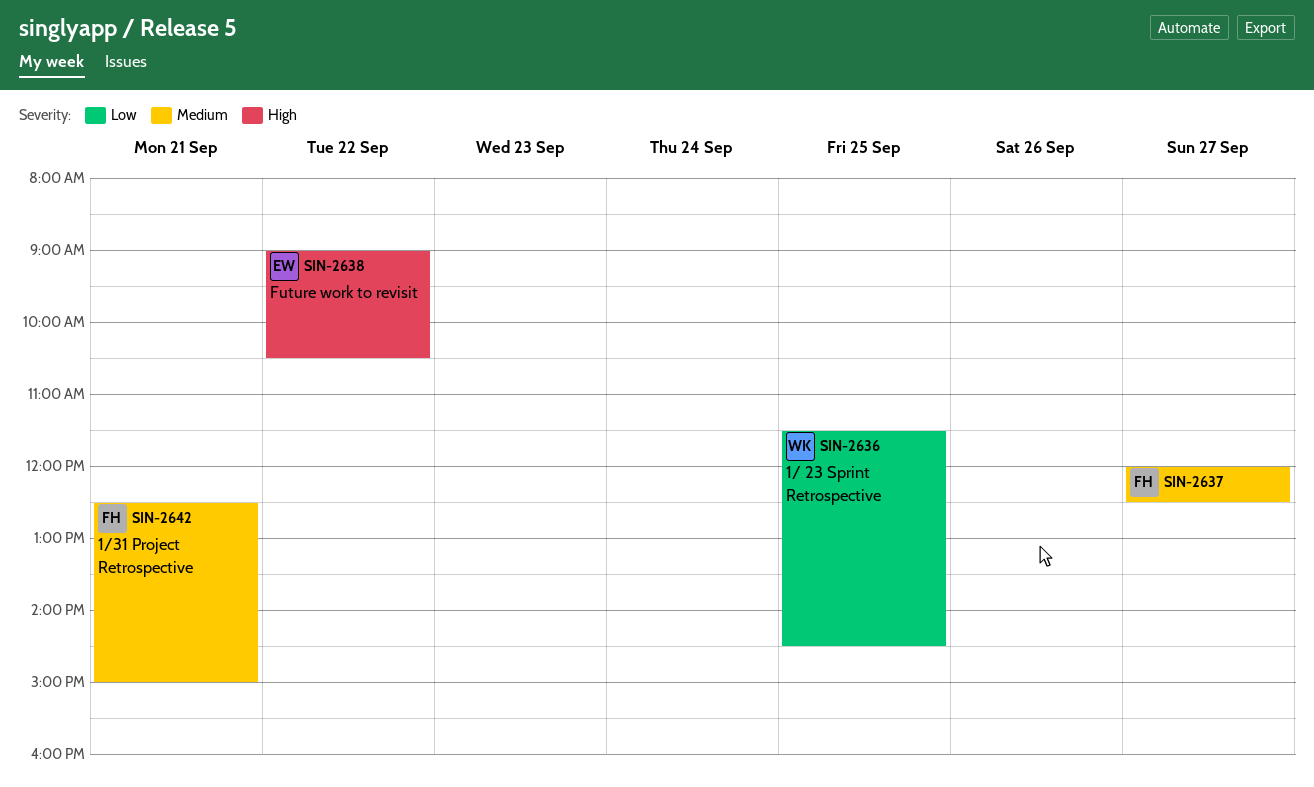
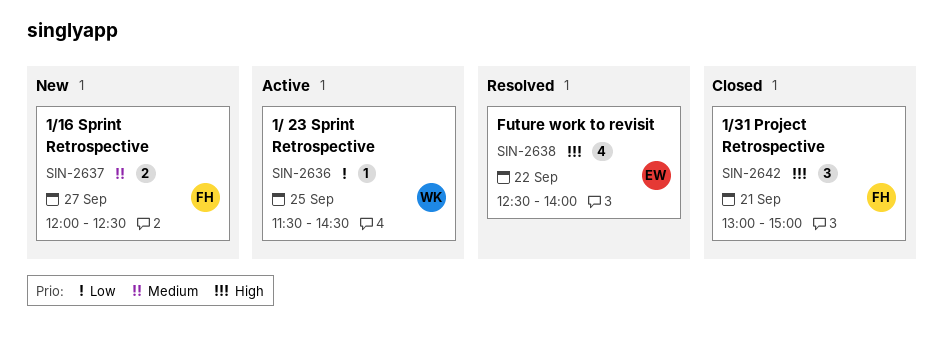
SIN-2638, begins: 09:00 -> 12:30
SIN-2638, ends: 10:30 -> 14:00
SIN-2642, priority: Medium -> High
SIN-2642, begins: 12:30 -> 13:00

